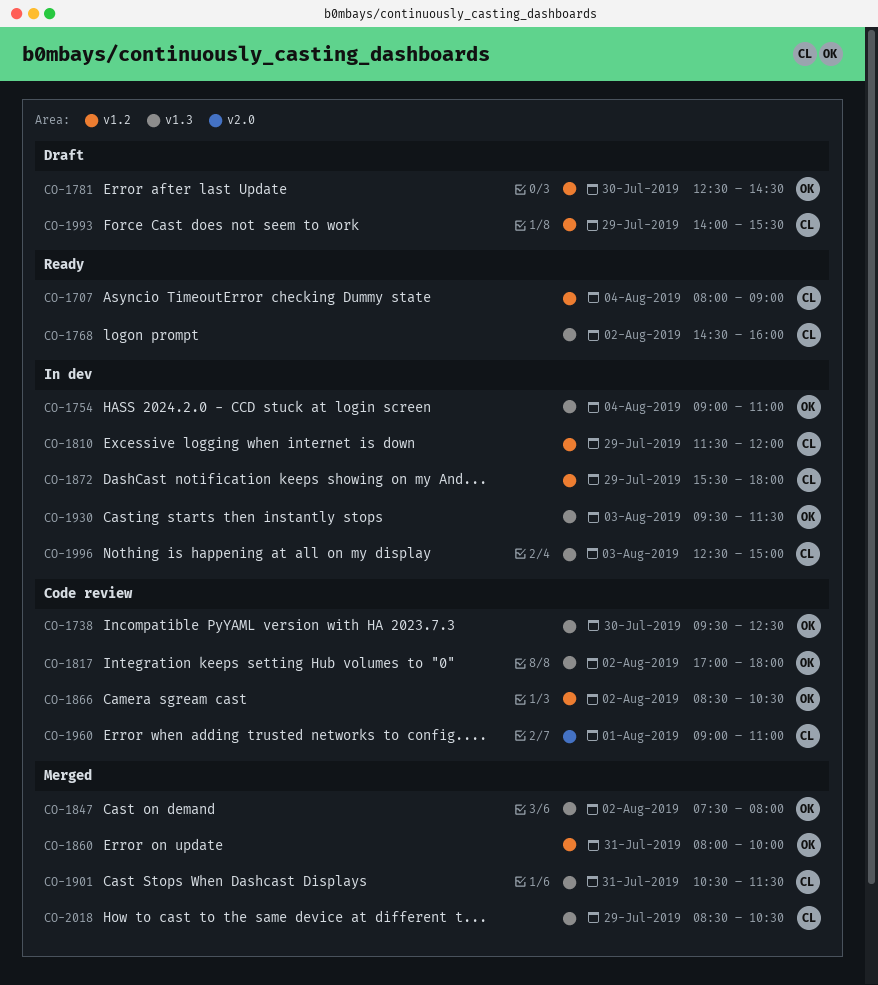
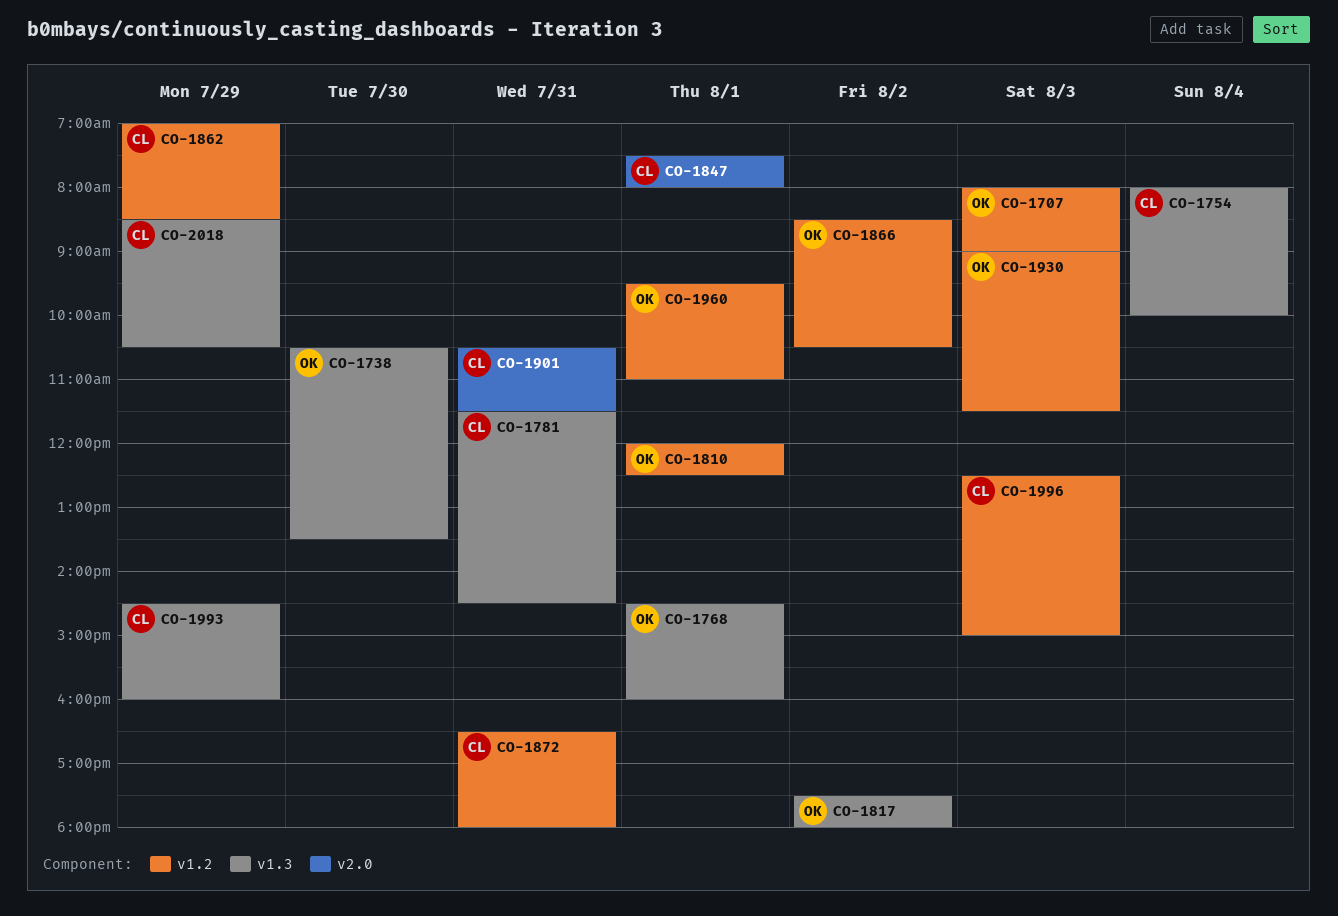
CO-1707, owner: CL -> OK
CO-1707, day: Aug 4 -> Aug 3
CO-1738, begins: 09:30 -> 10:30
CO-1738, ends: 12:30 -> 13:30
CO-1754, owner: OK -> CL
CO-1754, begins: 09:00 -> 08:00
CO-1754, ends: 11:00 -> 10:00
CO-1768, owner: CL -> OK
CO-1768, day: Aug 2 -> Aug 1
CO-1781, owner: OK -> CL
CO-1781, label: v1.2 -> v1.3
CO-1781, day: Jul 30 -> Jul 31
CO-1781, begins: 12:30 -> 11:30
CO-1810, owner: CL -> OK
CO-1810, day: Jul 29 -> Aug 1
CO-1810, begins: 11:30 -> 12:00
CO-1810, ends: 12:00 -> 12:30
CO-1817, begins: 17:00 -> 17:30
CO-1847, owner: OK -> CL
CO-1847, label: v1.3 -> v2.0
CO-1847, day: Aug 2 -> Aug 1
CO-1860: present -> none
CO-1862: none -> present
CO-1872, day: Jul 29 -> Jul 31
CO-1872, begins: 15:30 -> 16:30
CO-1901, label: v1.3 -> v2.0
CO-1930, label: v1.3 -> v1.2
CO-1930, begins: 09:30 -> 09:00
CO-1960, owner: CL -> OK
CO-1960, label: v2.0 -> v1.2
CO-1960, begins: 09:00 -> 09:30
CO-1993, label: v1.2 -> v1.3
CO-1993, begins: 14:00 -> 14:30
CO-1993, ends: 15:30 -> 16:00
CO-1996, label: v1.3 -> v1.2

